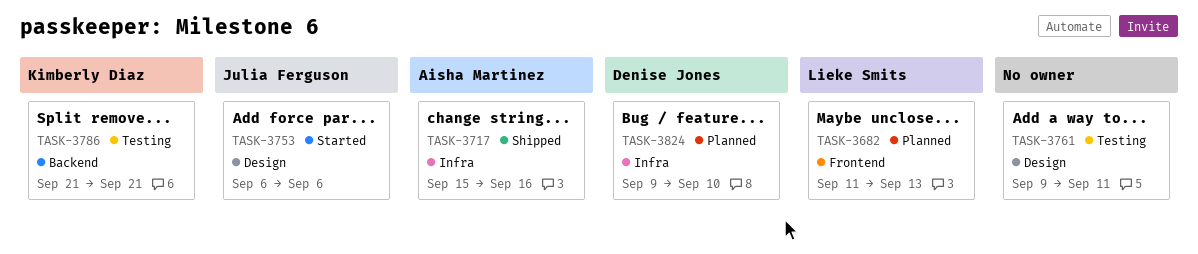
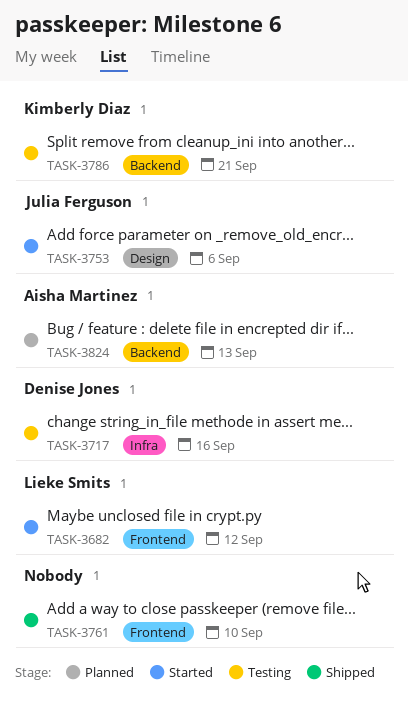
TASK-3682, status: Planned -> Started
TASK-3682, due: Sep 13 -> Sep 12
TASK-3717, status: Shipped -> Testing
TASK-3717, owner: Aisha Martinez -> Denise Jones
TASK-3761, status: Testing -> Shipped
TASK-3761, label: Design -> Frontend
TASK-3761, due: Sep 11 -> Sep 10
TASK-3824, owner: Denise Jones -> Aisha Martinez
TASK-3824, label: Infra -> Backend
TASK-3824, due: Sep 10 -> Sep 13

